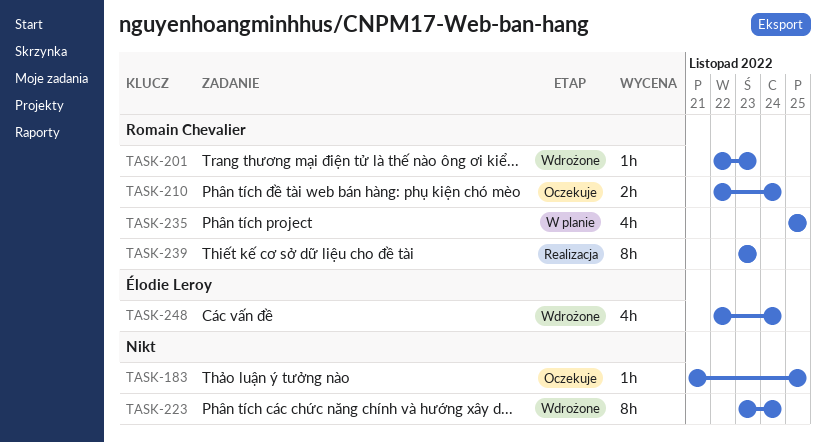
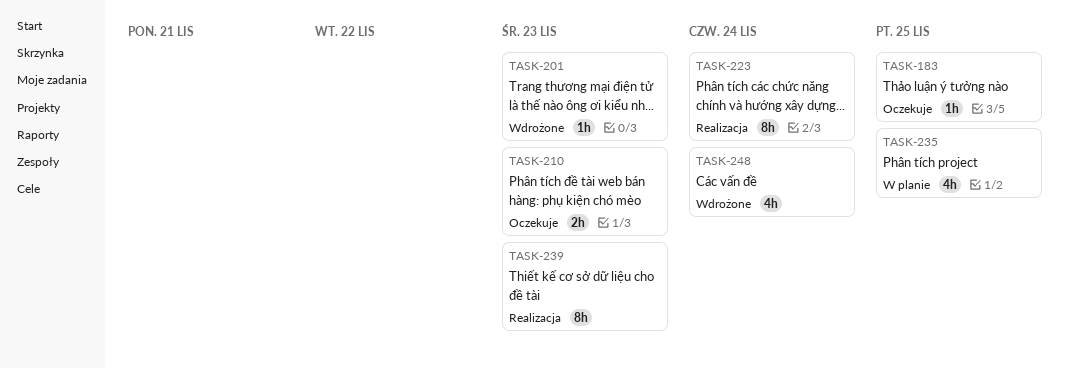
TASK-210, due: Nov 24 -> Nov 23
TASK-223, status: Wdrożone -> Realizacja

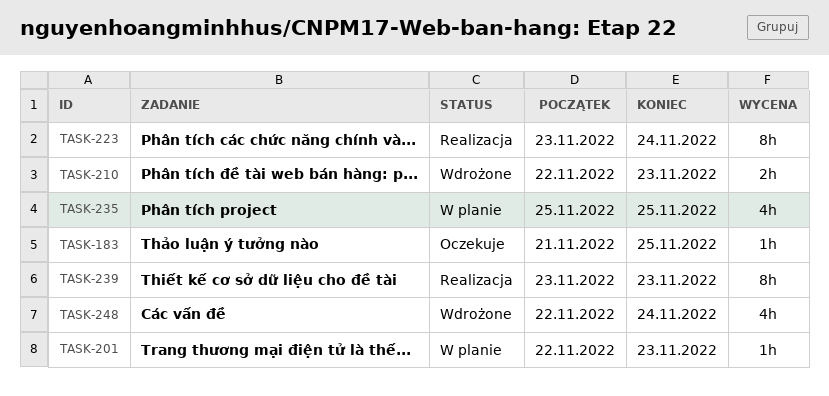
TASK-201, status: Wdrożone -> W planie
TASK-210, status: Oczekuje -> Wdrożone

